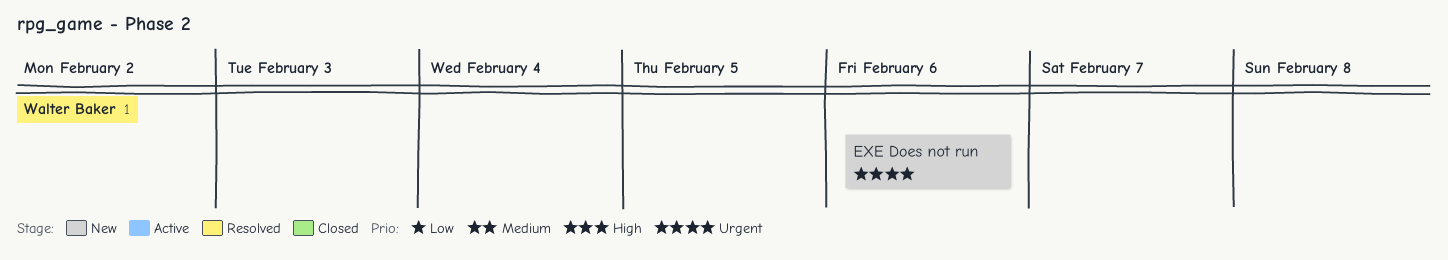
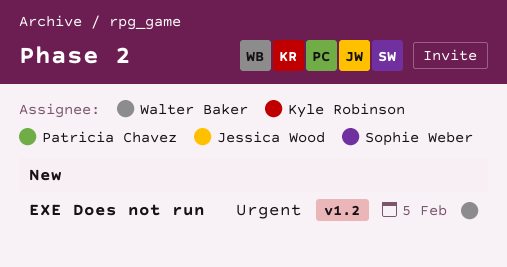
EXE Does not run, due: Feb 6 -> Feb 5

